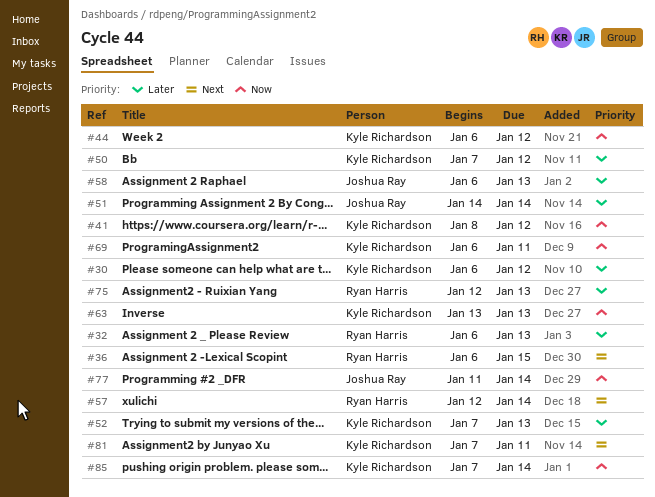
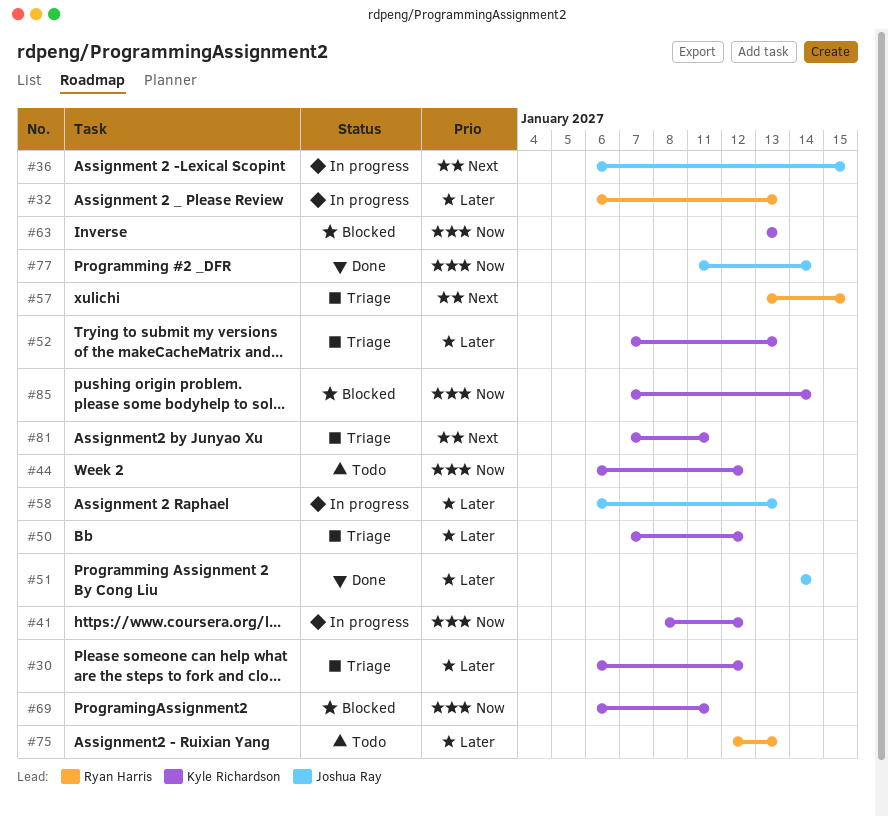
#36, owner: Ryan Harris -> Joshua Ray
#57, start: Jan 12 -> Jan 13
#57, due: Jan 14 -> Jan 15

